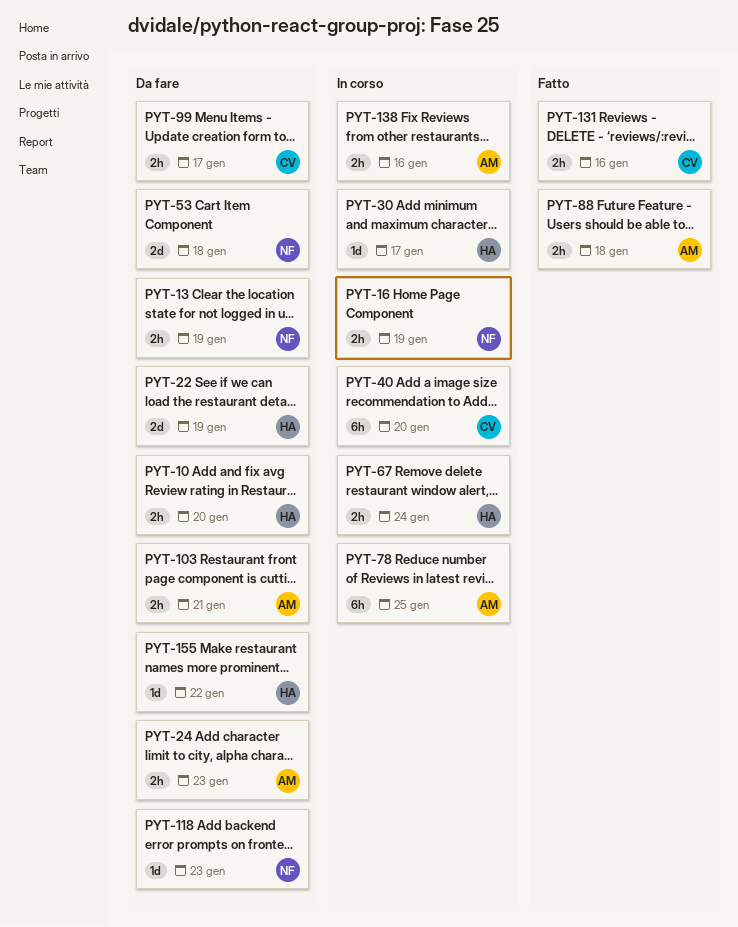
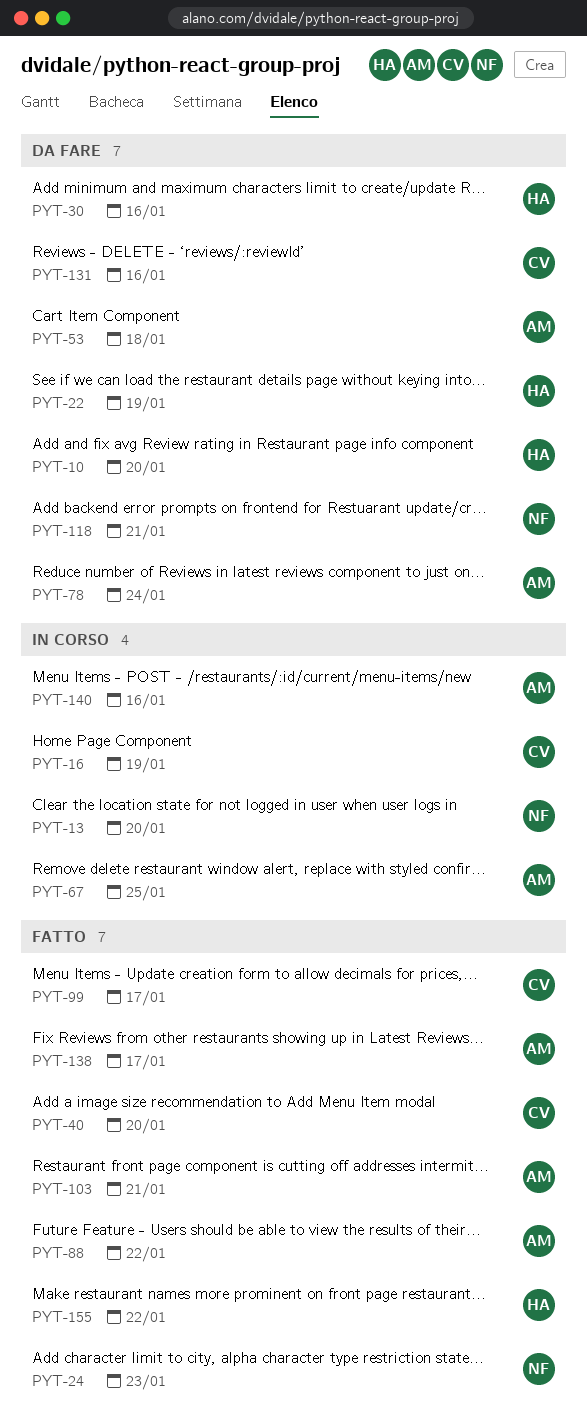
PYT-13, status: Da fare -> In corso
PYT-13, due: Jan 19 -> Jan 20
PYT-16, owner: NF -> CV
PYT-24, status: Da fare -> Fatto
PYT-24, owner: AM -> NF
PYT-30, status: In corso -> Da fare
PYT-30, due: Jan 17 -> Jan 16
PYT-40, status: In corso -> Fatto
PYT-53, owner: NF -> AM
PYT-67, owner: HA -> AM
PYT-67, due: Jan 24 -> Jan 25
PYT-78, status: In corso -> Da fare
PYT-78, due: Jan 25 -> Jan 24
PYT-88, due: Jan 18 -> Jan 22
PYT-99, status: Da fare -> Fatto
PYT-103, status: Da fare -> Fatto
PYT-118, due: Jan 23 -> Jan 21
PYT-131, status: Fatto -> Da fare
PYT-138, status: In corso -> Fatto
PYT-138, due: Jan 16 -> Jan 17
PYT-140: none -> present
PYT-155, status: Da fare -> Fatto

